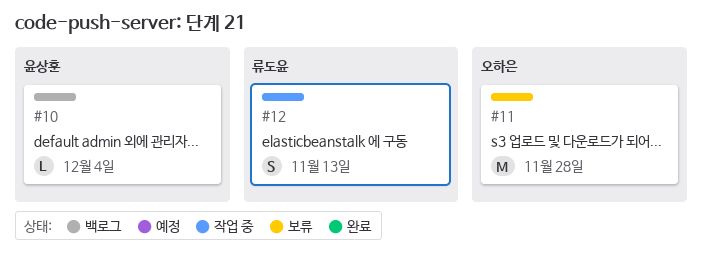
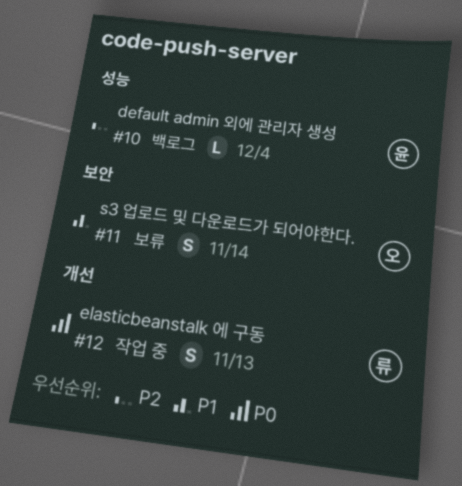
#11, estimate: M -> S
#11, due: Nov 28 -> Nov 14

